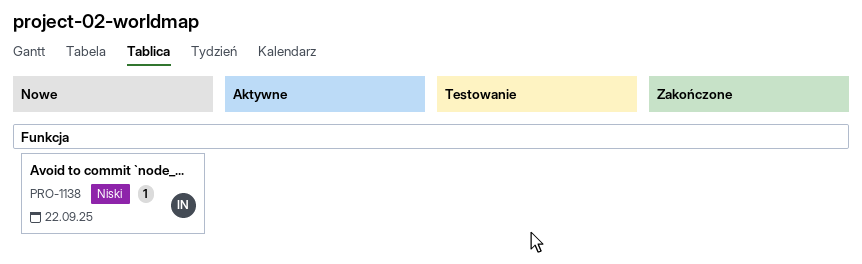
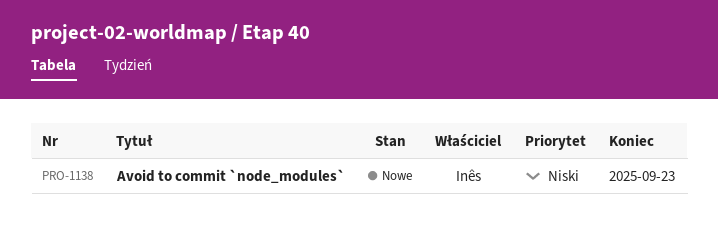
PRO-1138, due: Sep 22 -> Sep 23

